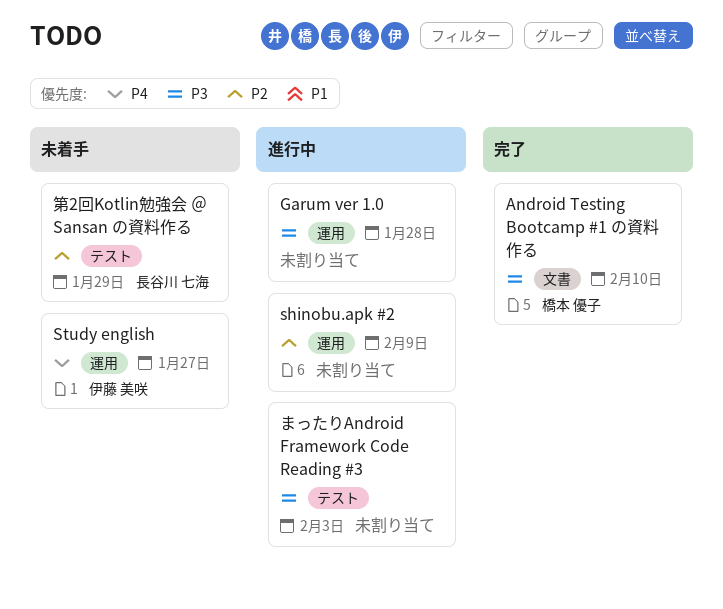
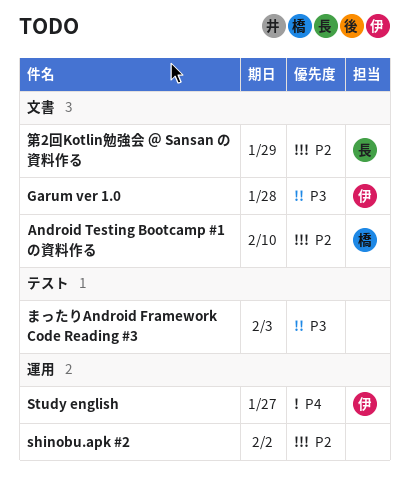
Android Testing Bootcamp #1 の資料作る, priority: P3 -> P2
Garum ver 1.0, owner: none -> 伊藤 美咲
Garum ver 1.0, label: 運用 -> 文書
shinobu.apk #2, due: Feb 9 -> Feb 2
第2回Kotlin勉強会 ＠ Sansan の資料作る, label: テスト -> 文書

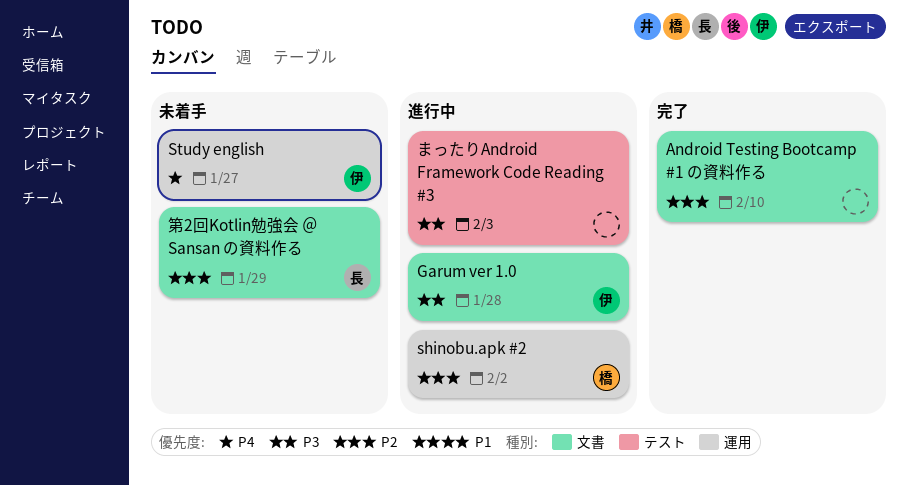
Android Testing Bootcamp #1 の資料作る, owner: 橋 -> none
shinobu.apk #2, owner: none -> 橋

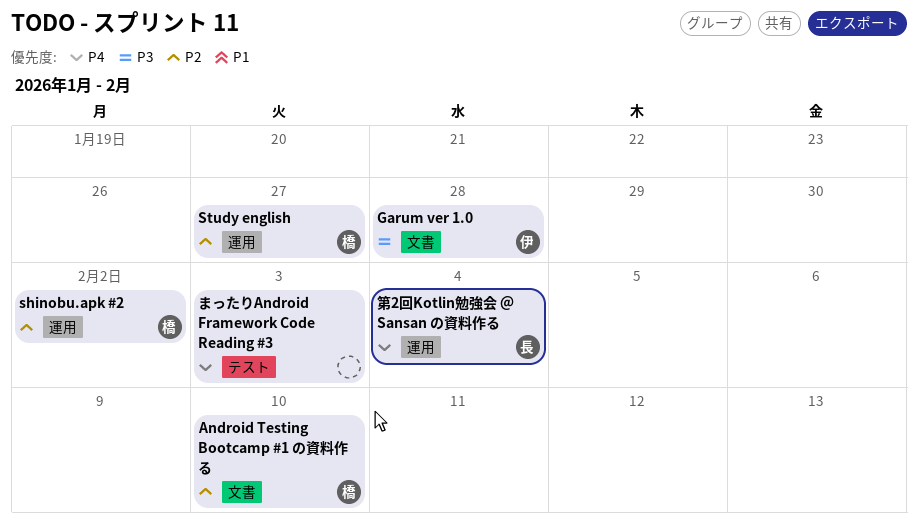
Android Testing Bootcamp #1 の資料作る, owner: none -> 橋
Study english, owner: 伊 -> 橋
Study english, priority: P4 -> P2
まったりAndroid Framework Code Reading #3, priority: P3 -> P4
第2回Kotlin勉強会 ＠ Sansan の資料作る, priority: P2 -> P4
第2回Kotlin勉強会 ＠ Sansan の資料作る, label: 文書 -> 運用
第2回Kotlin勉強会 ＠ Sansan の資料作る, due: Jan 29 -> Feb 4

